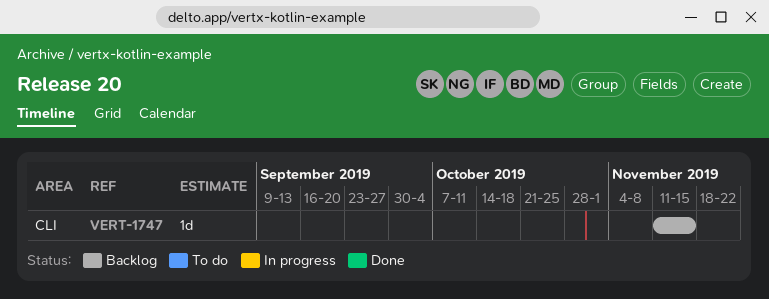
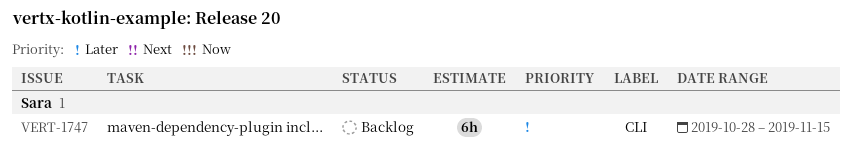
VERT-1747, estimate: 1d -> 6h
VERT-1747, start: Nov 11 -> Oct 28

